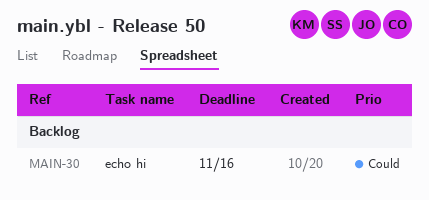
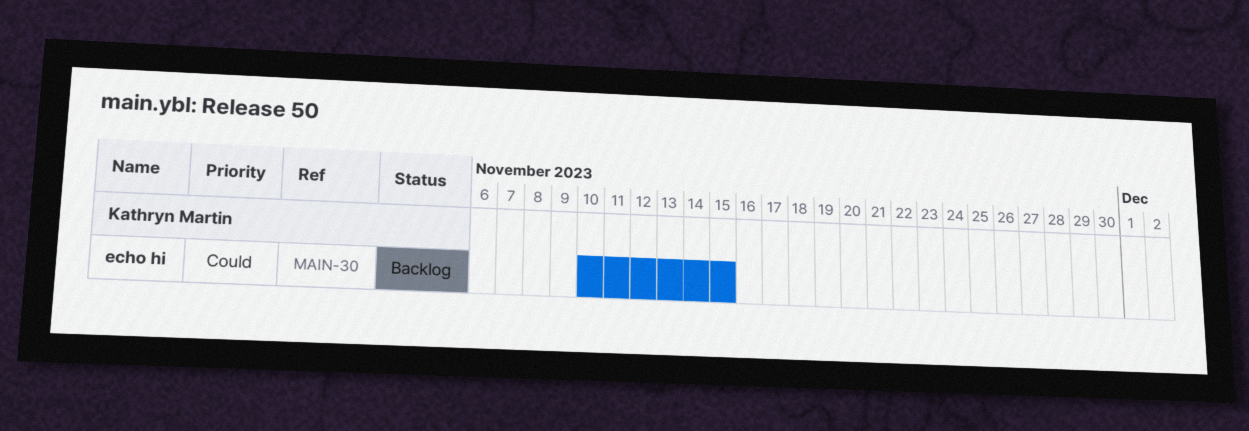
MAIN-30, due: Nov 16 -> Nov 15

